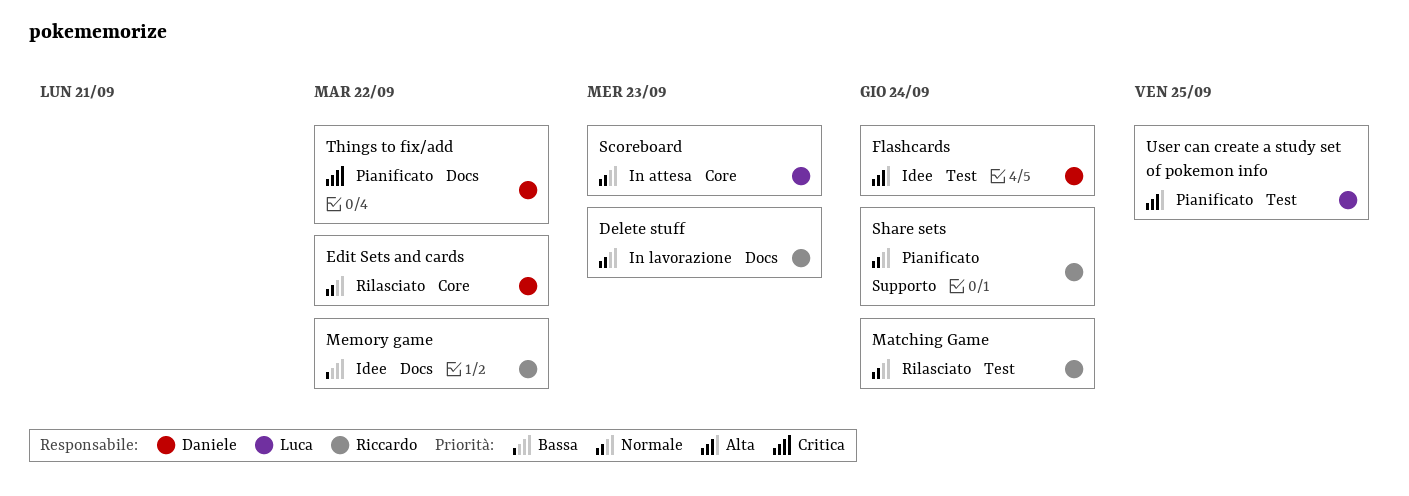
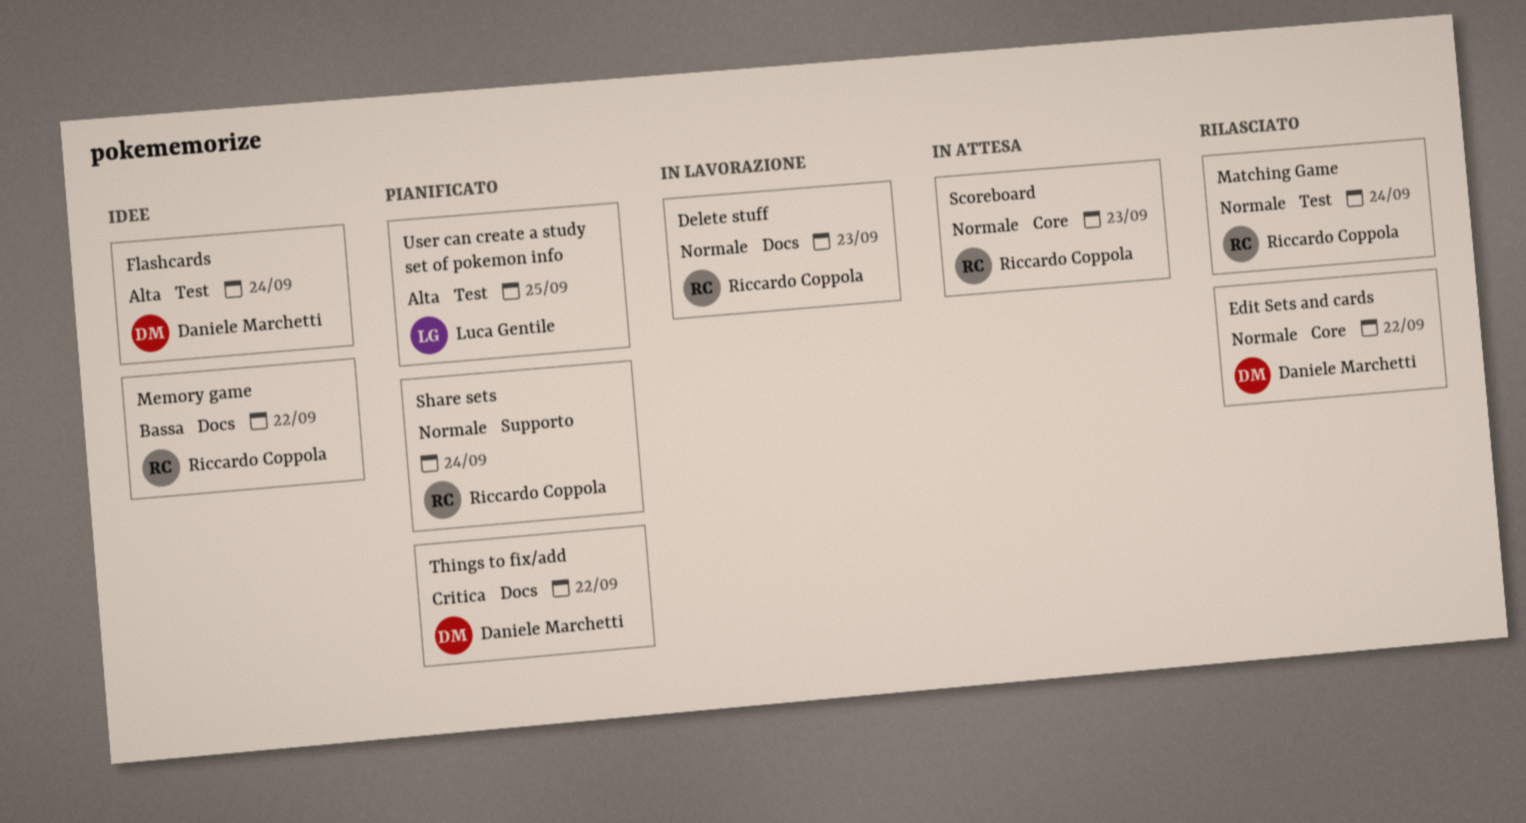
Scoreboard, owner: Luca Gentile -> Riccardo Coppola

